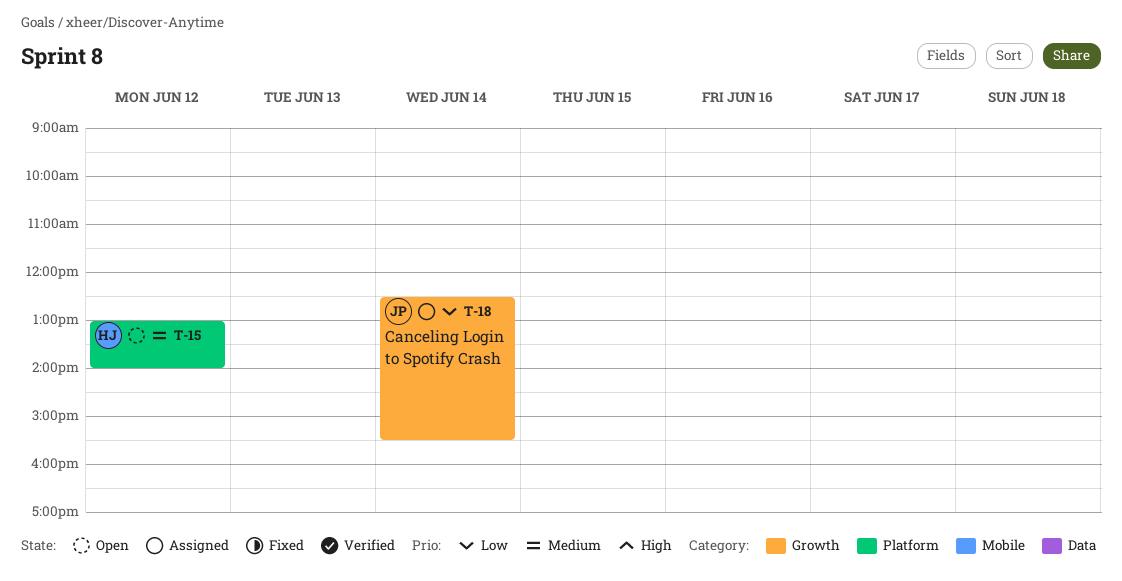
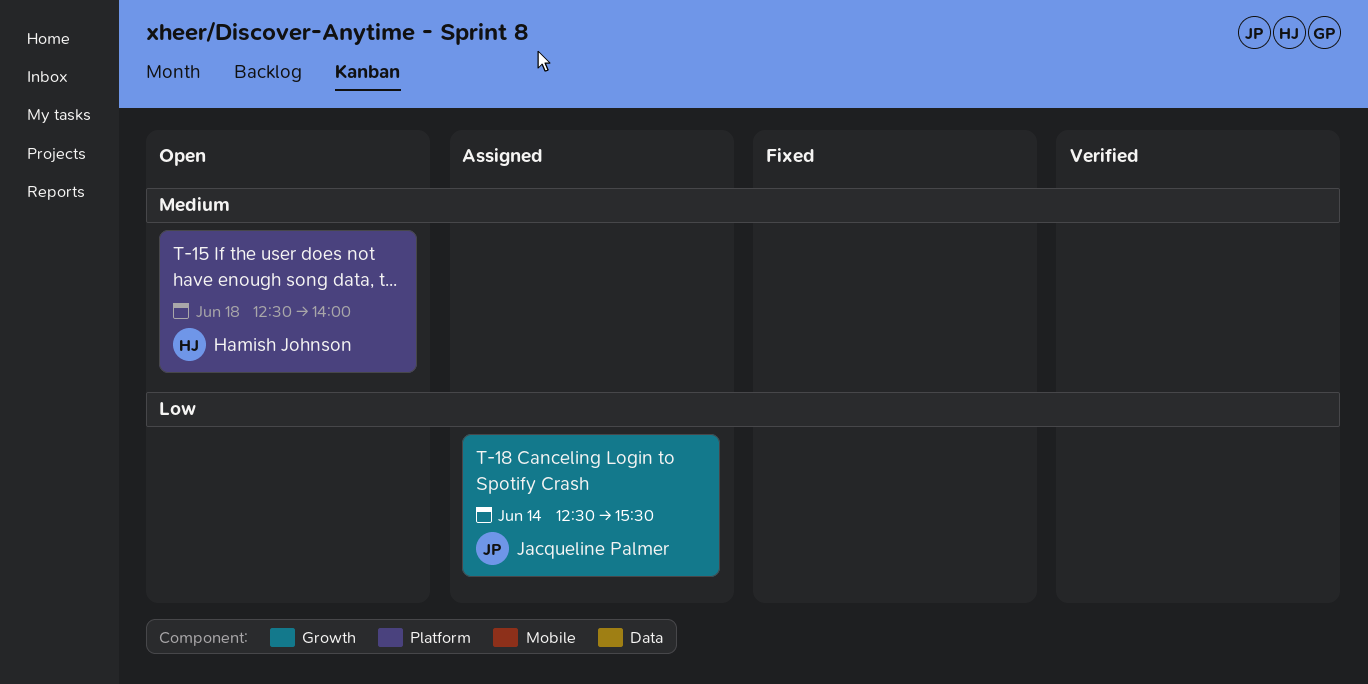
T-15, day: Jun 12 -> Jun 18
T-15, begins: 13:00 -> 12:30

